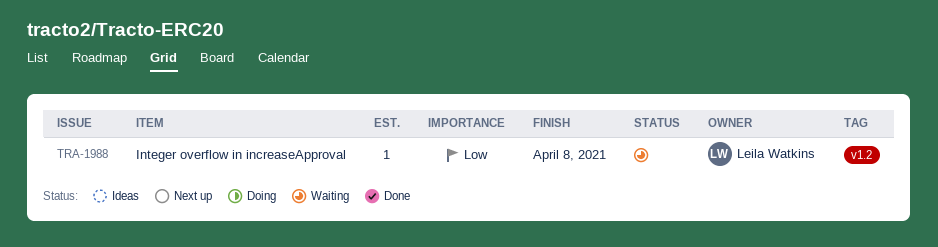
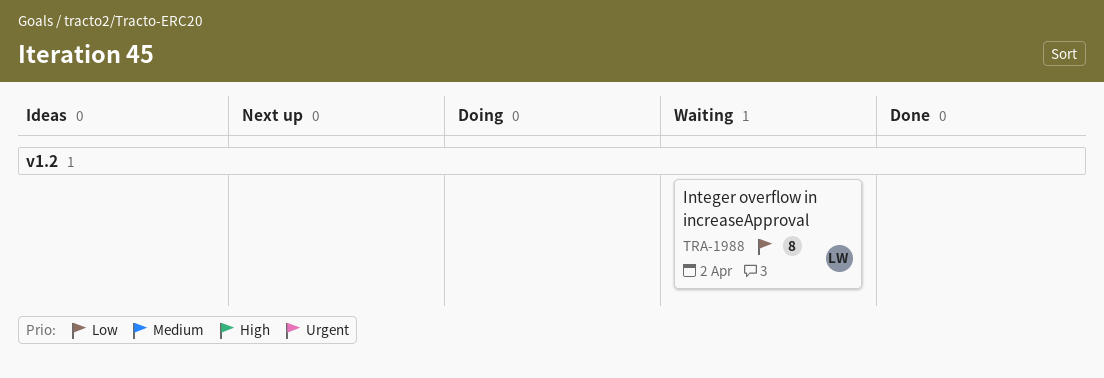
TRA-1988, estimate: 1 -> 8
TRA-1988, due: Apr 8 -> Apr 2

